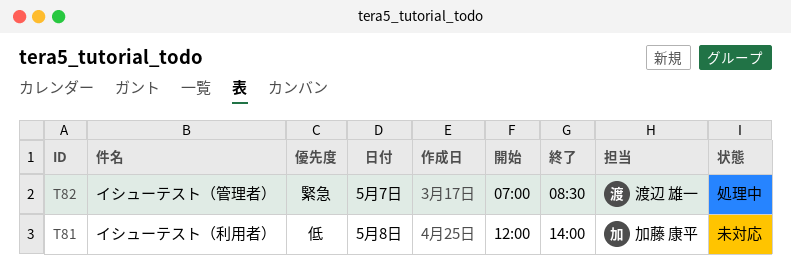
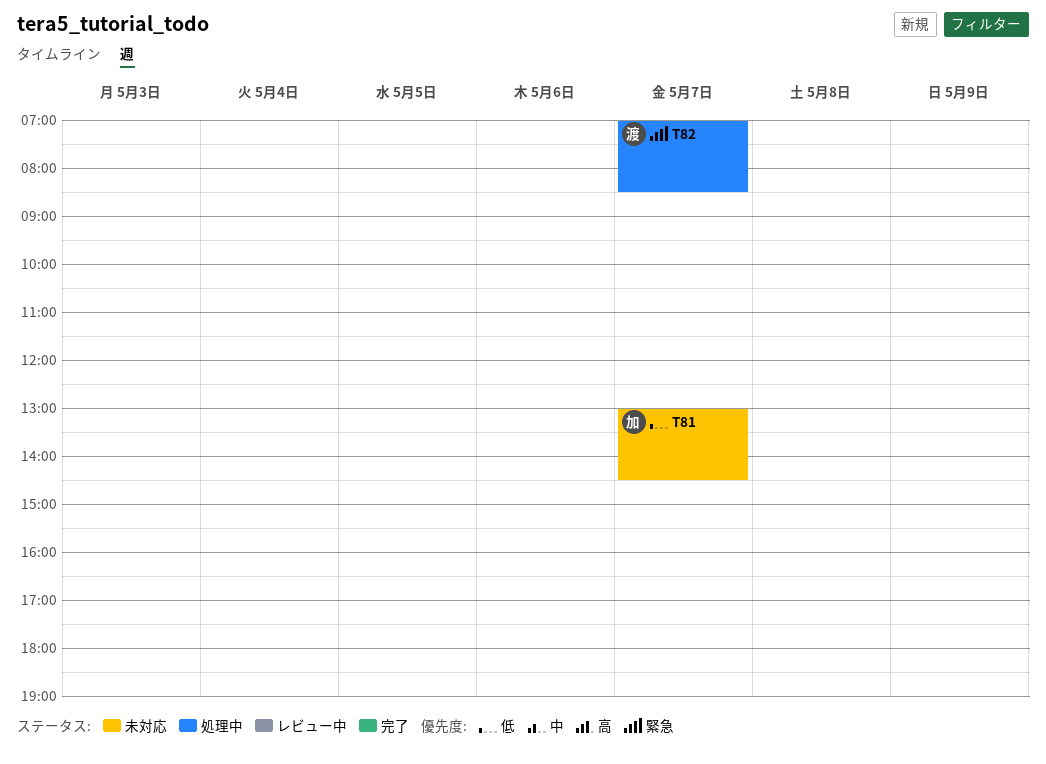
T81, day: May 8 -> May 7
T81, begins: 12:00 -> 13:00
T81, ends: 14:00 -> 14:30

